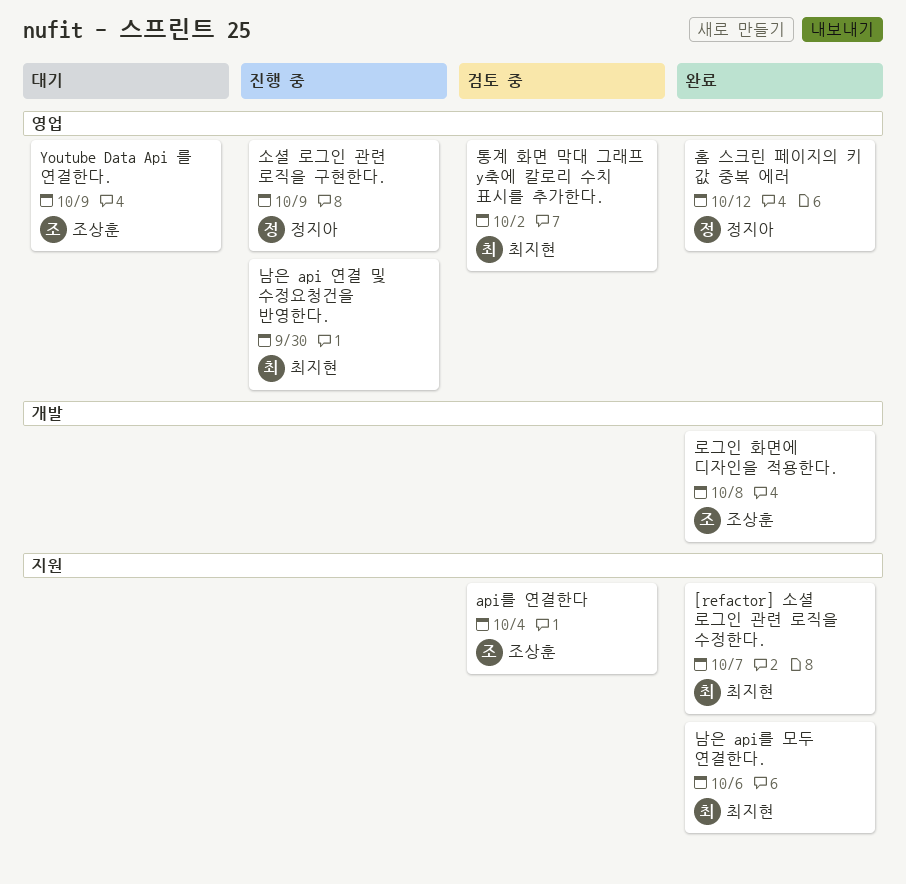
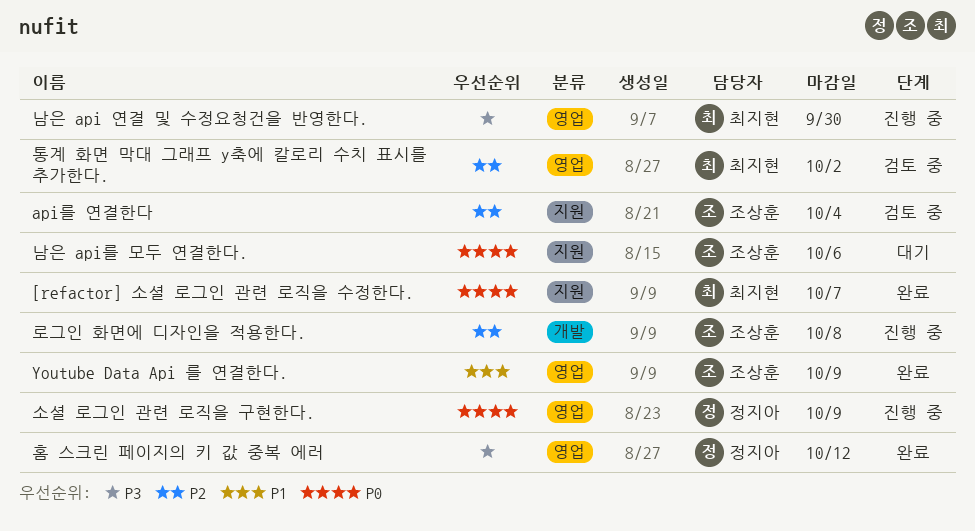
Youtube Data Api 를 연결한다., status: 대기 -> 완료
남은 api를 모두 연결한다., status: 완료 -> 대기
남은 api를 모두 연결한다., owner: 최지현 -> 조상훈
로그인 화면에 디자인을 적용한다., status: 완료 -> 진행 중

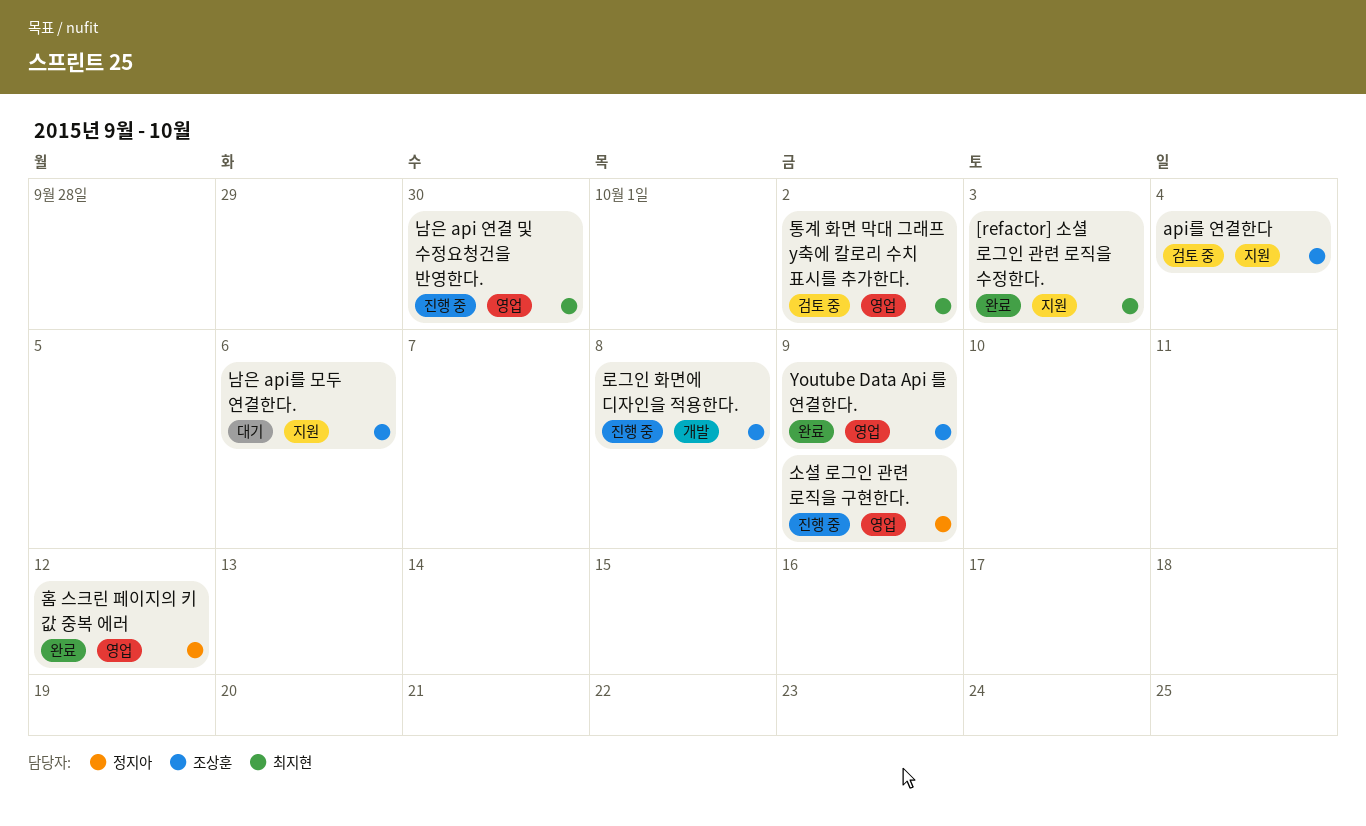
[refactor] 소셜 로그인 관련 로직을 수정한다., due: Oct 7 -> Oct 3

